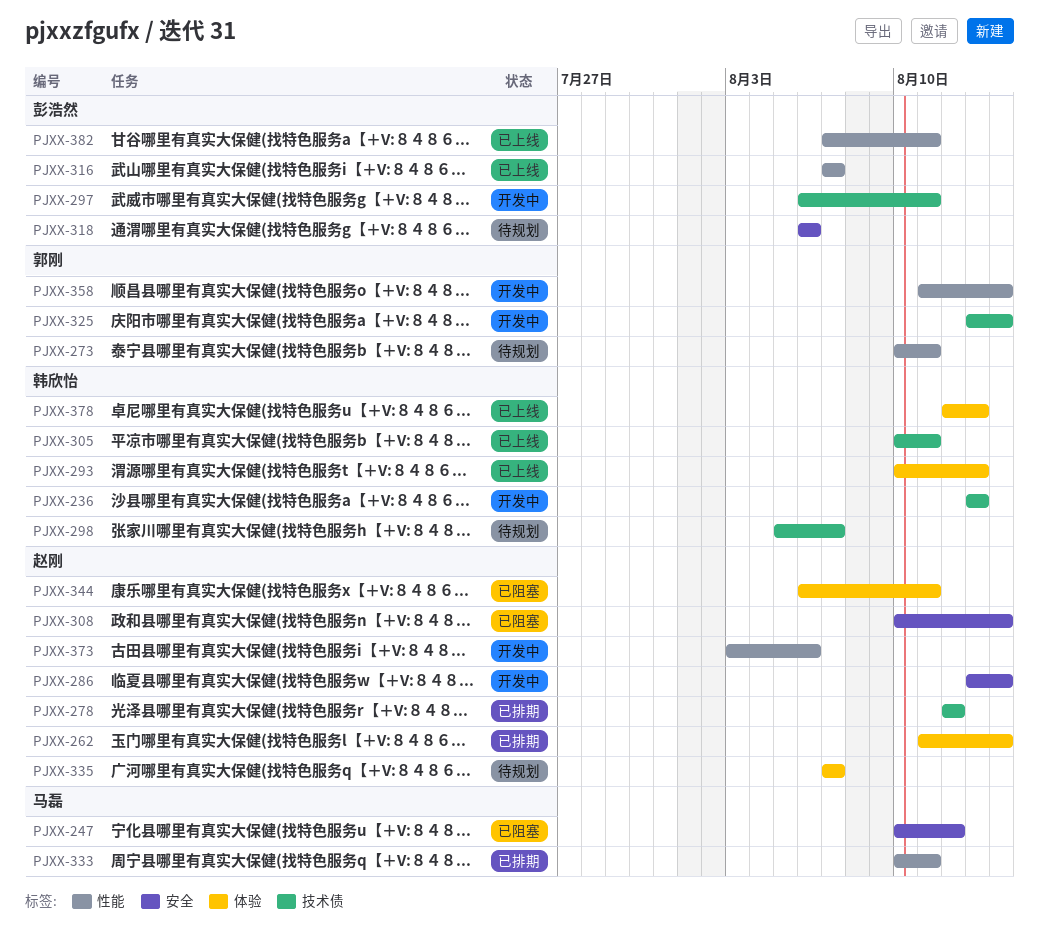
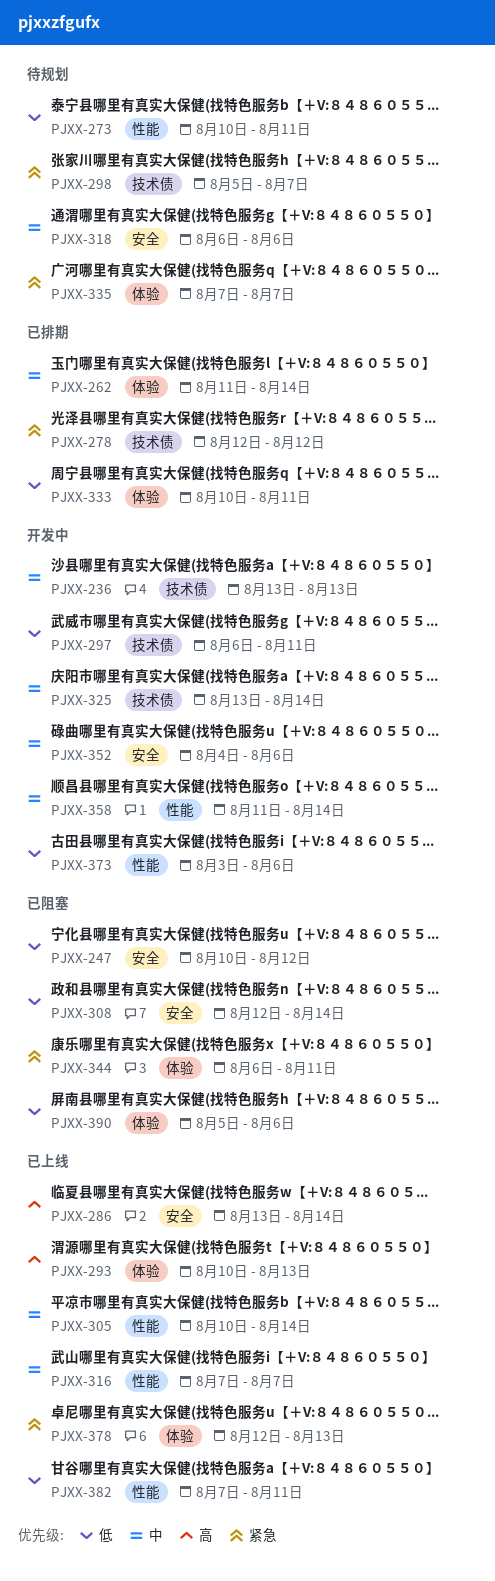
PJXX-286, status: 开发中 -> 已上线
PJXX-305, label: 技术债 -> 性能
PJXX-305, due: Aug 11 -> Aug 14
PJXX-308, start: Aug 10 -> Aug 12
PJXX-333, label: 性能 -> 体验
PJXX-352: none -> present
PJXX-390: none -> present

